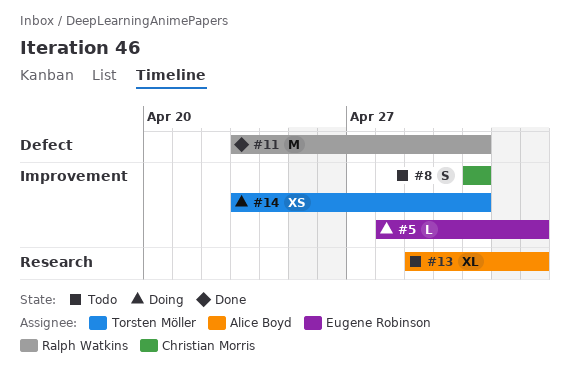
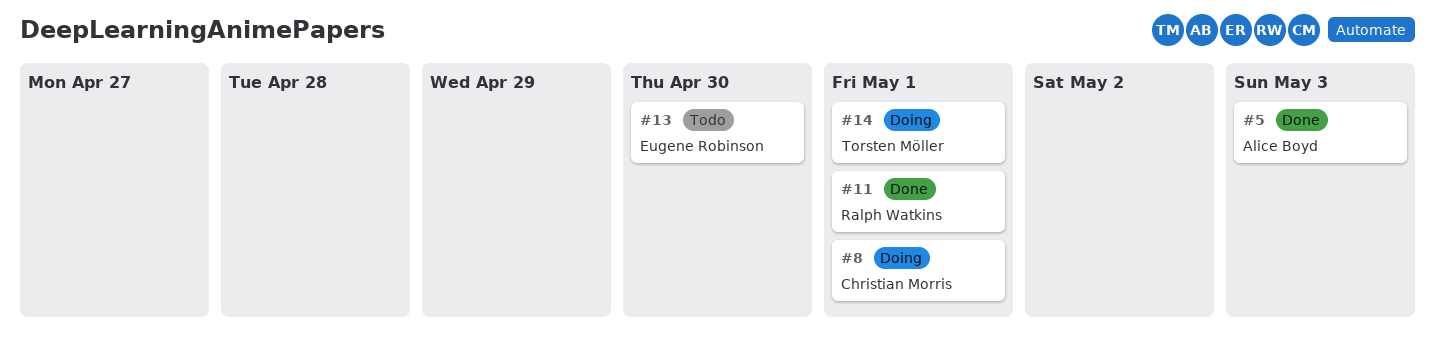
#5, status: Doing -> Done
#5, owner: Eugene Robinson -> Alice Boyd
#8, status: Todo -> Doing
#13, owner: Alice Boyd -> Eugene Robinson
#13, due: May 3 -> Apr 30

